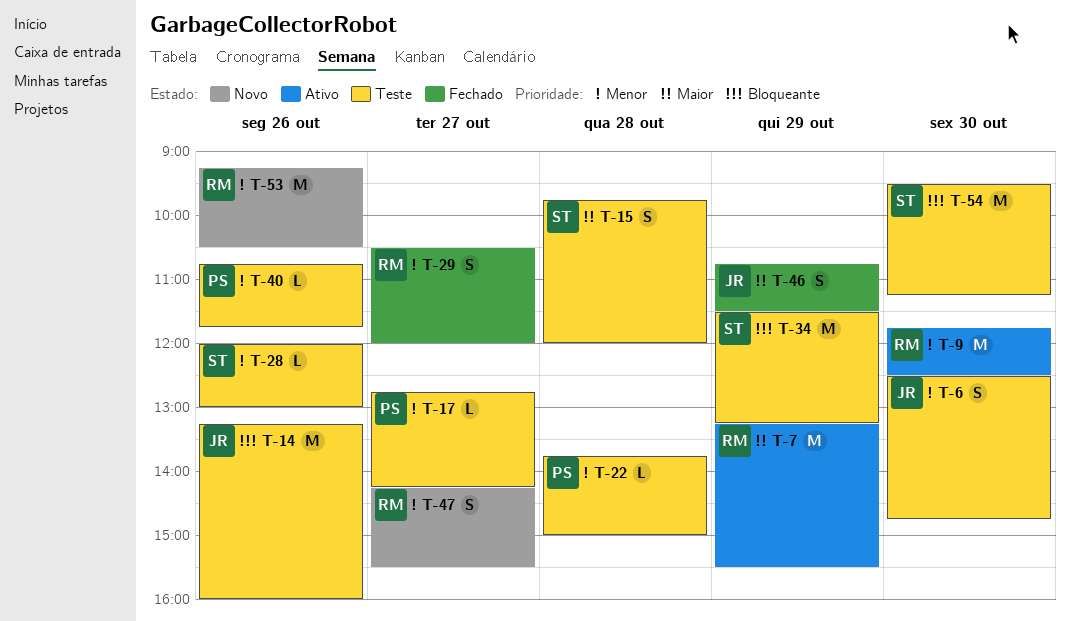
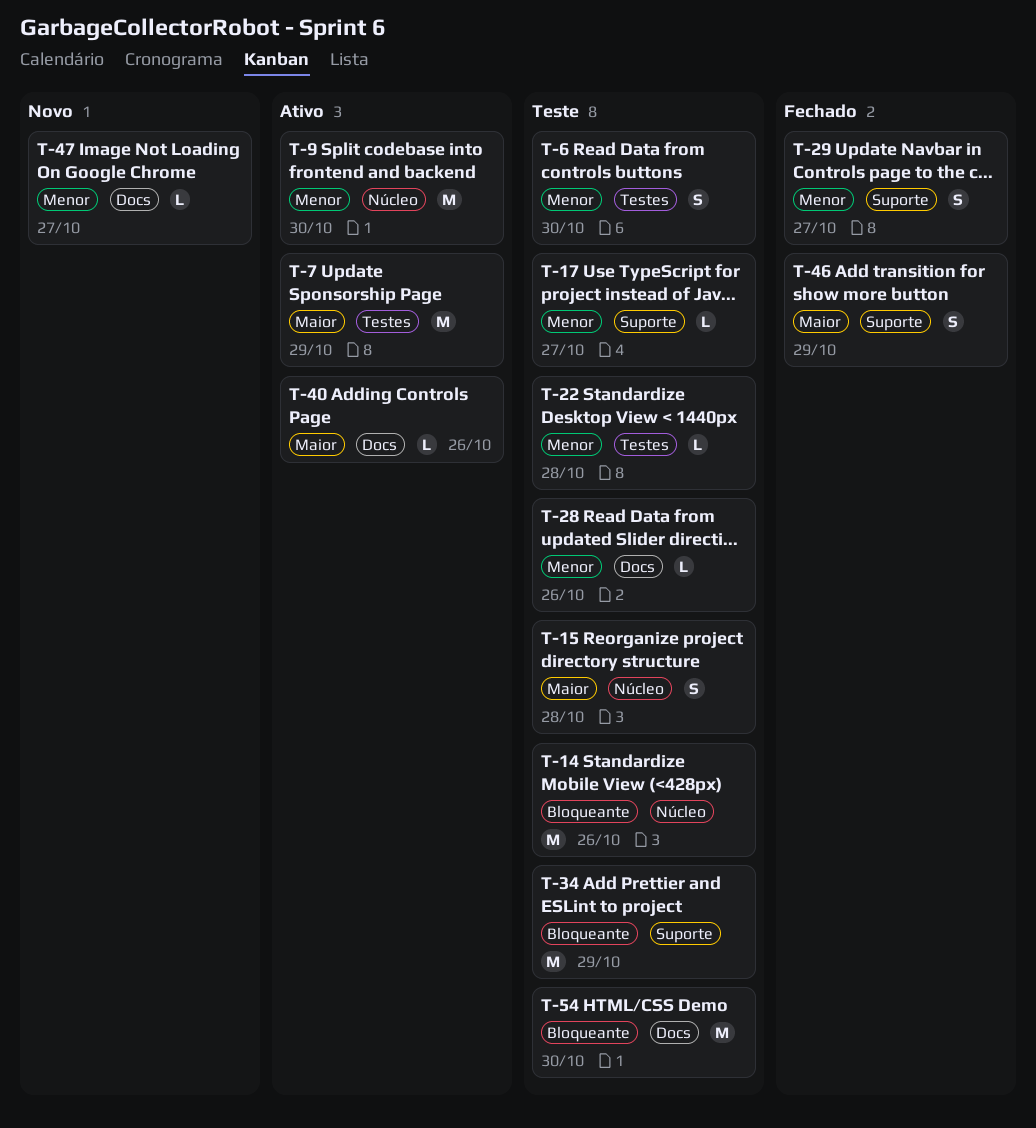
T-40, status: Teste -> Ativo
T-40, priority: Menor -> Maior
T-47, estimate: S -> L
T-53: present -> none

